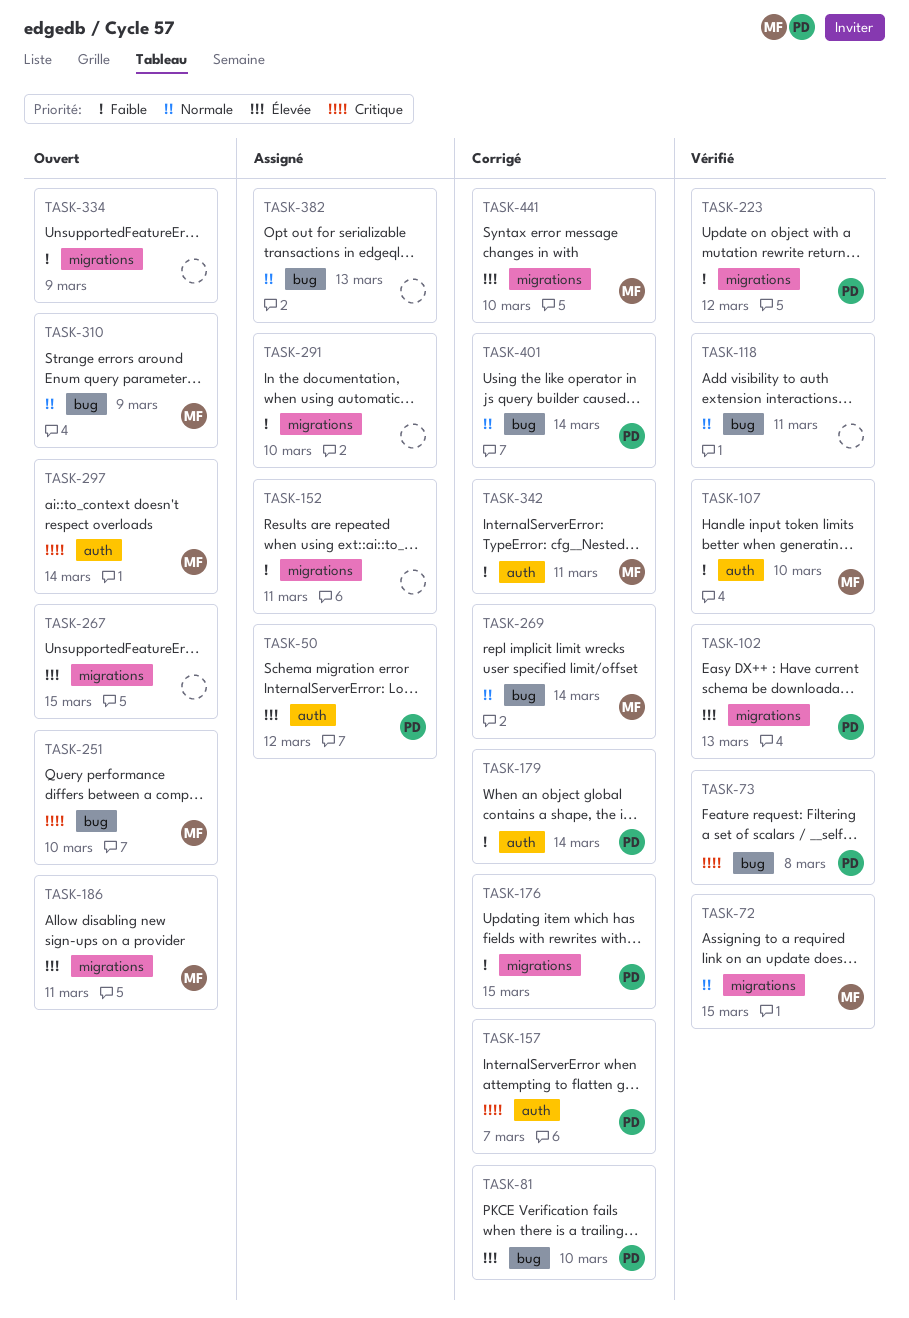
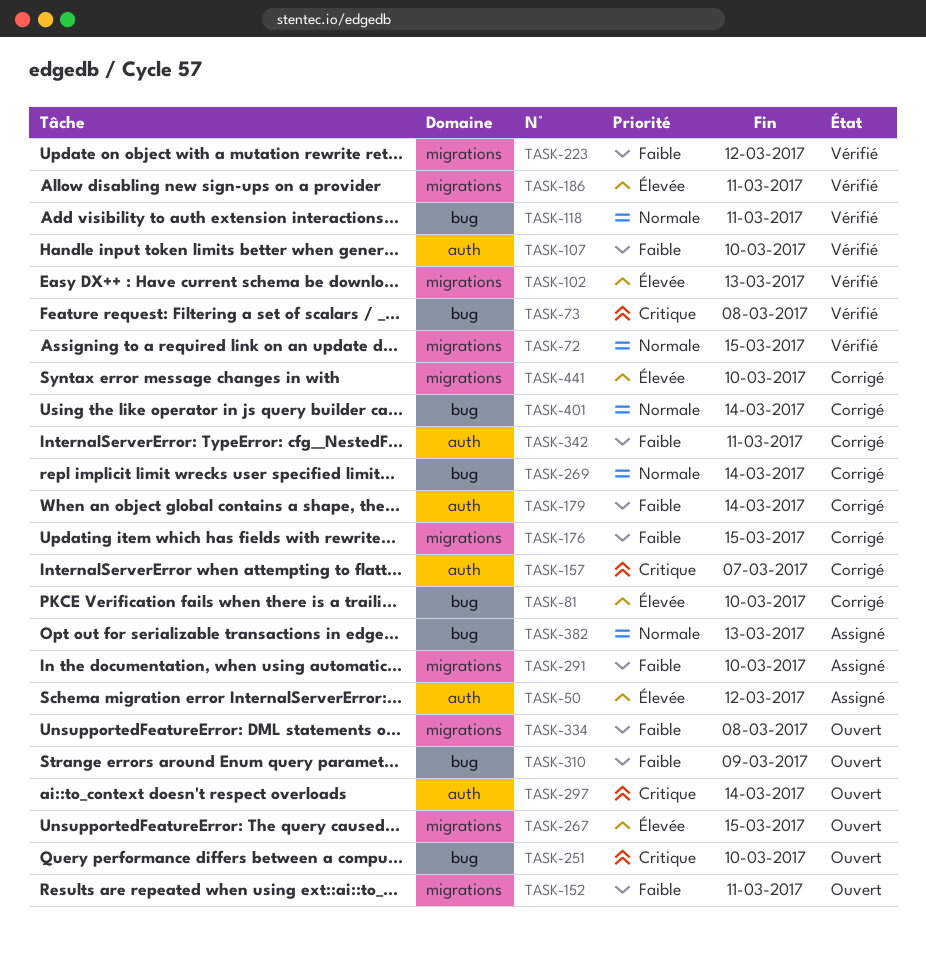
TASK-152, status: Assigné -> Ouvert
TASK-186, status: Ouvert -> Vérifié
TASK-310, priority: Normale -> Faible
TASK-334, due: Mar 9 -> Mar 8

